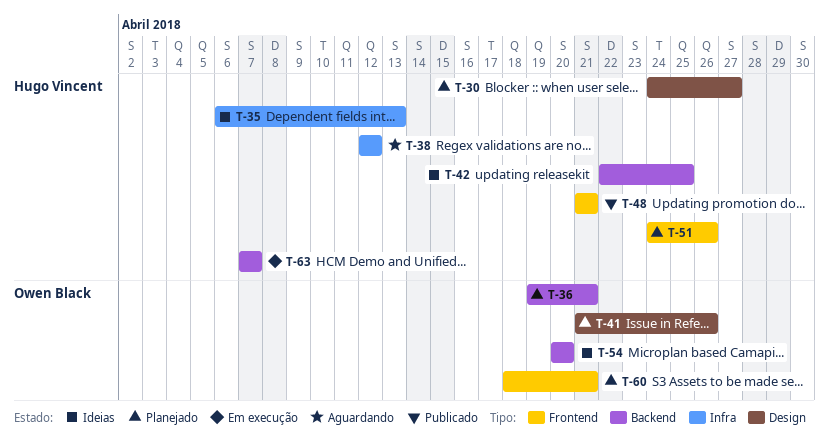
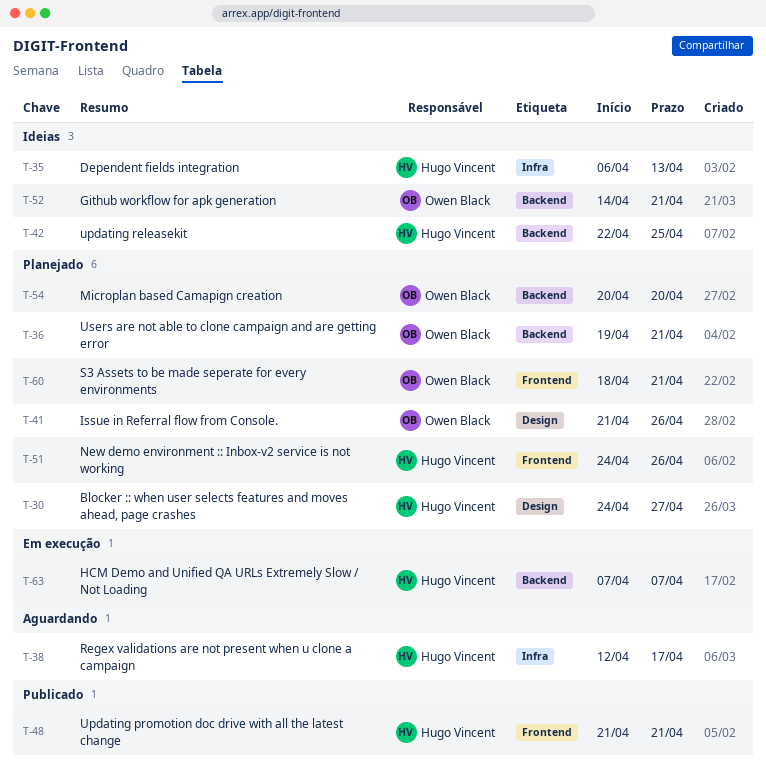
T-38, due: Apr 12 -> Apr 17
T-52: none -> present
T-54, status: Ideias -> Planejado

